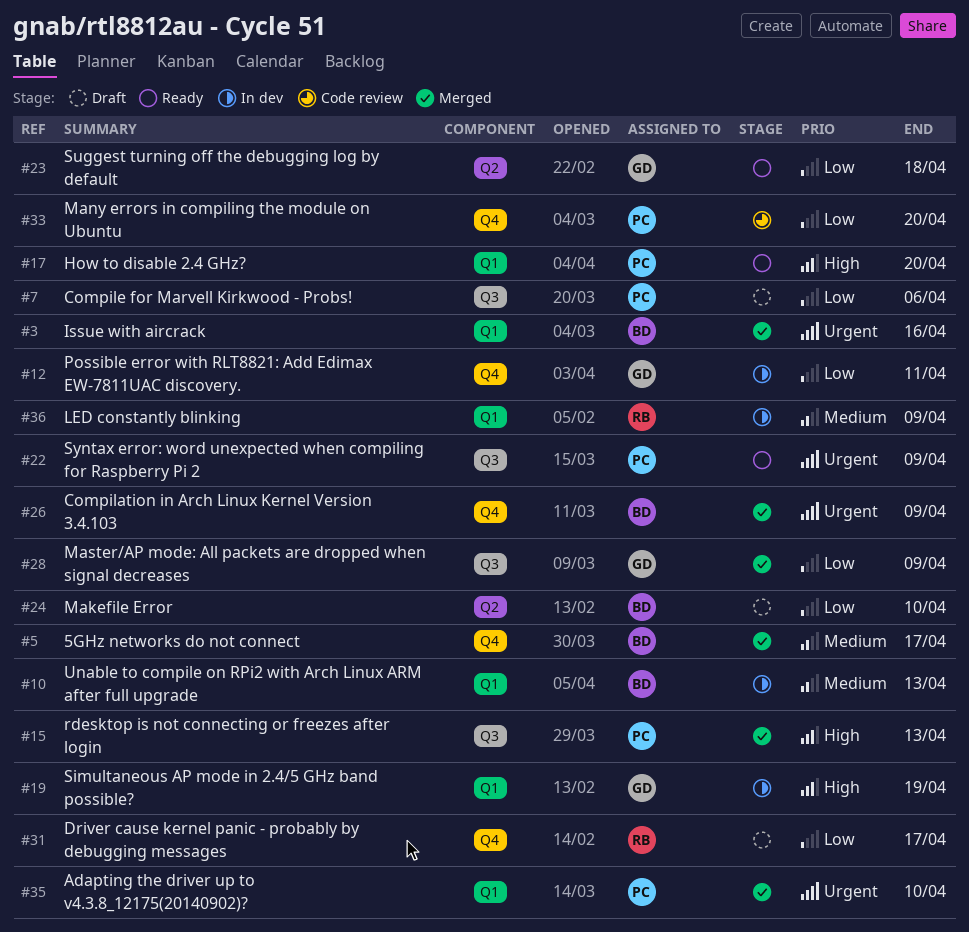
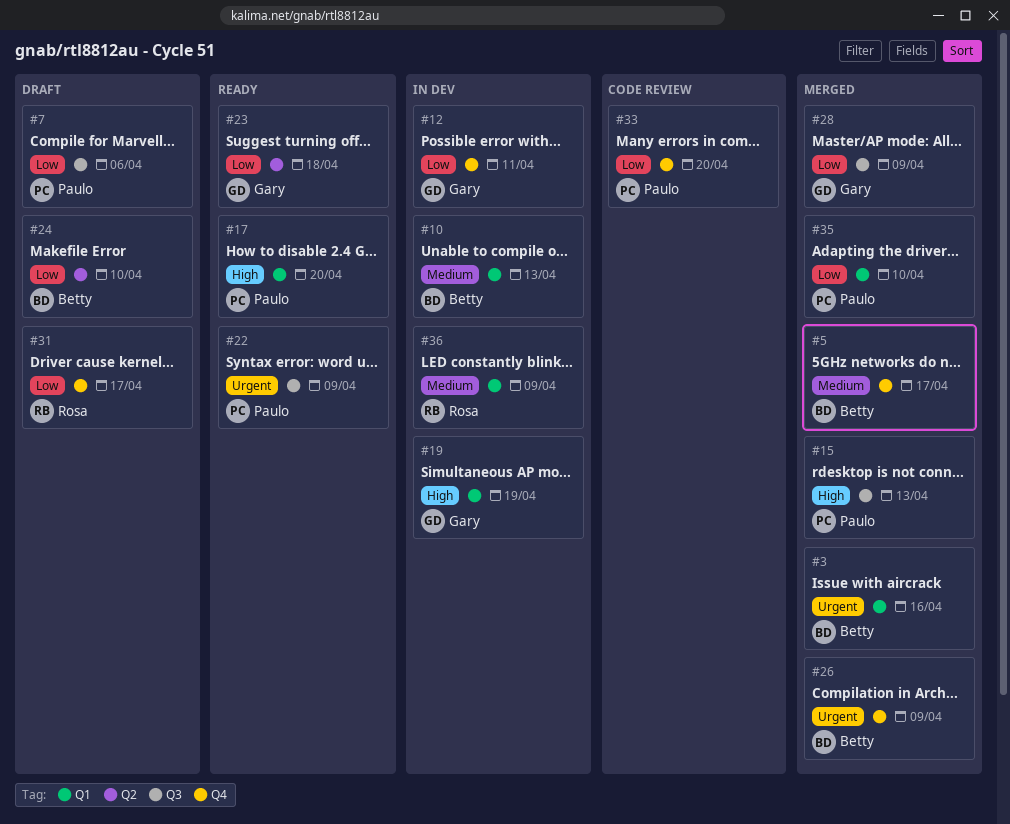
#35, priority: Urgent -> Low

